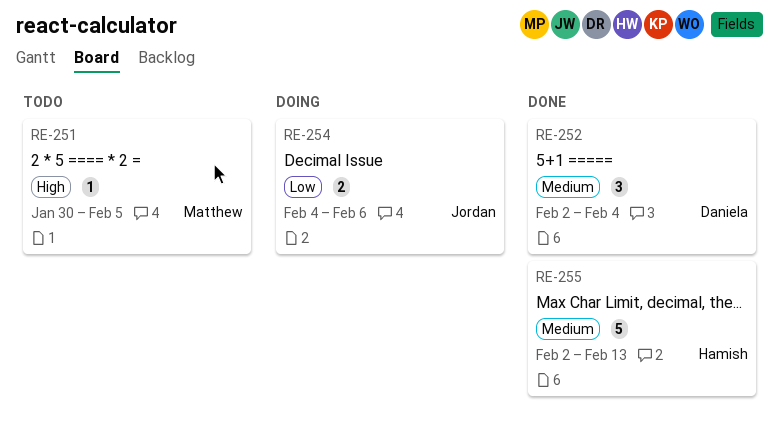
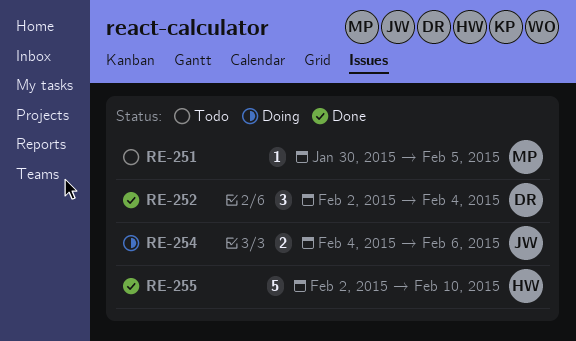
RE-255, due: Feb 13 -> Feb 10

